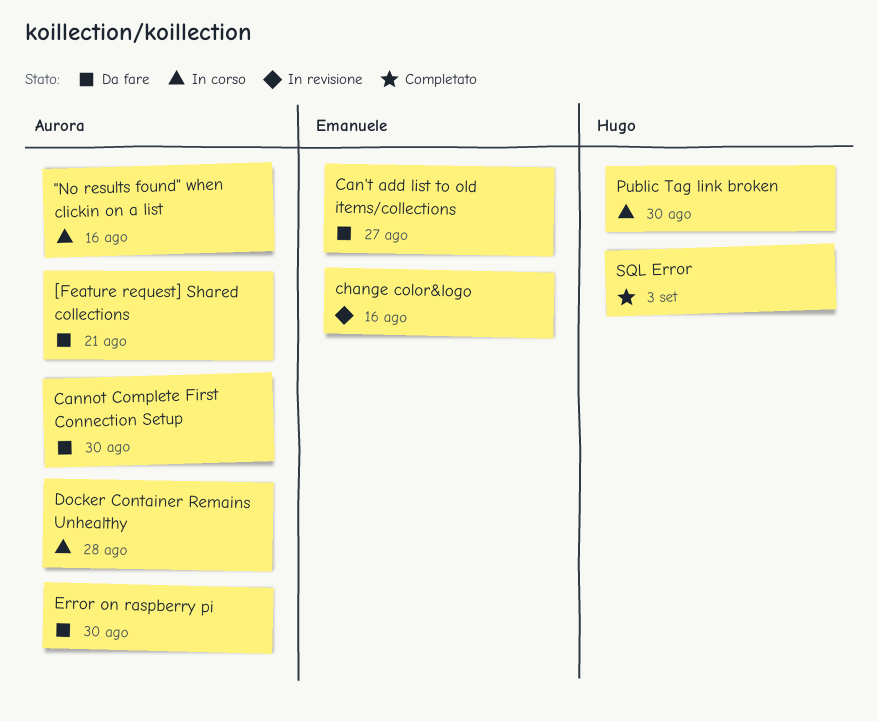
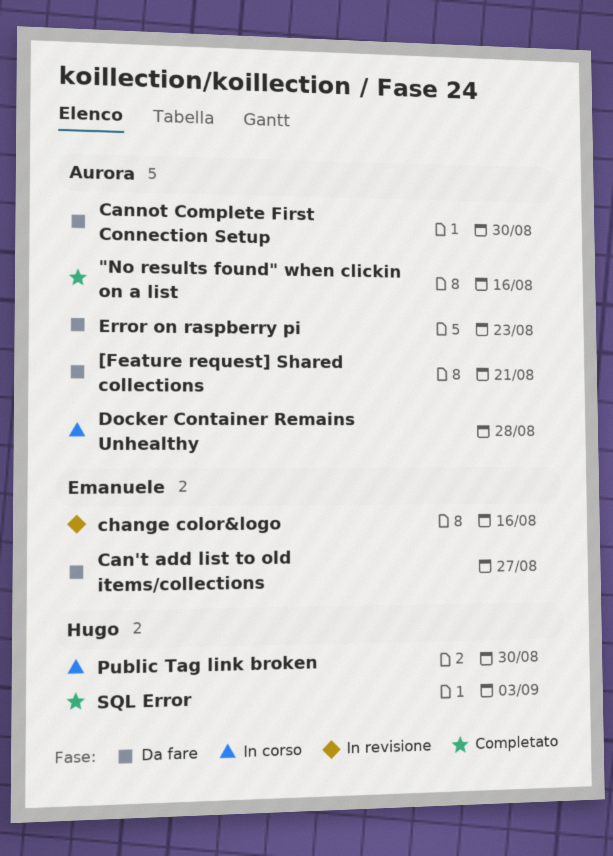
"No results found" when clickin on a list, status: In corso -> Completato
Error on raspberry pi, due: Aug 30 -> Aug 23

